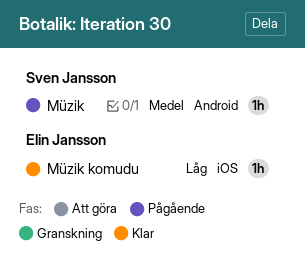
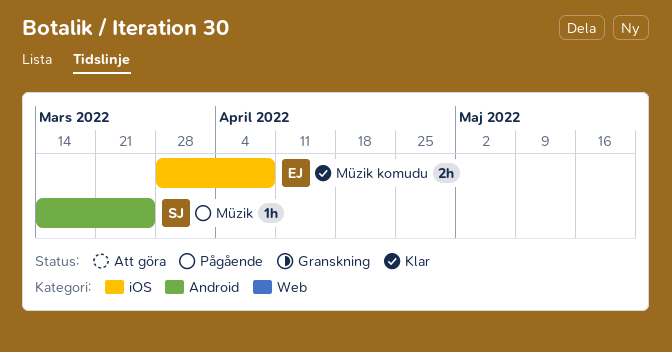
Müzik komudu, estimate: 1h -> 2h

